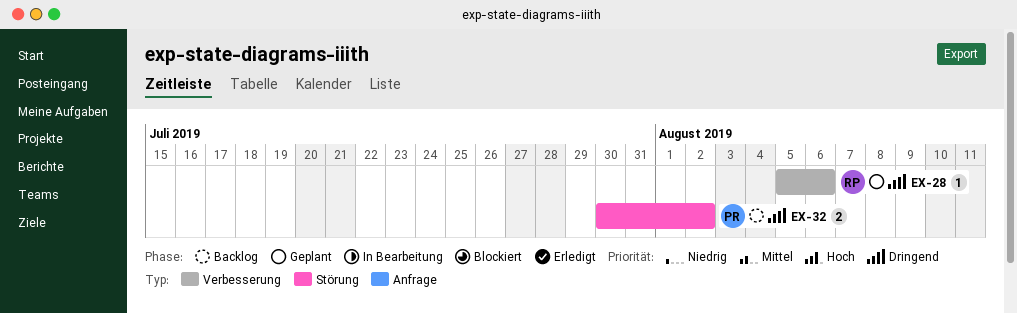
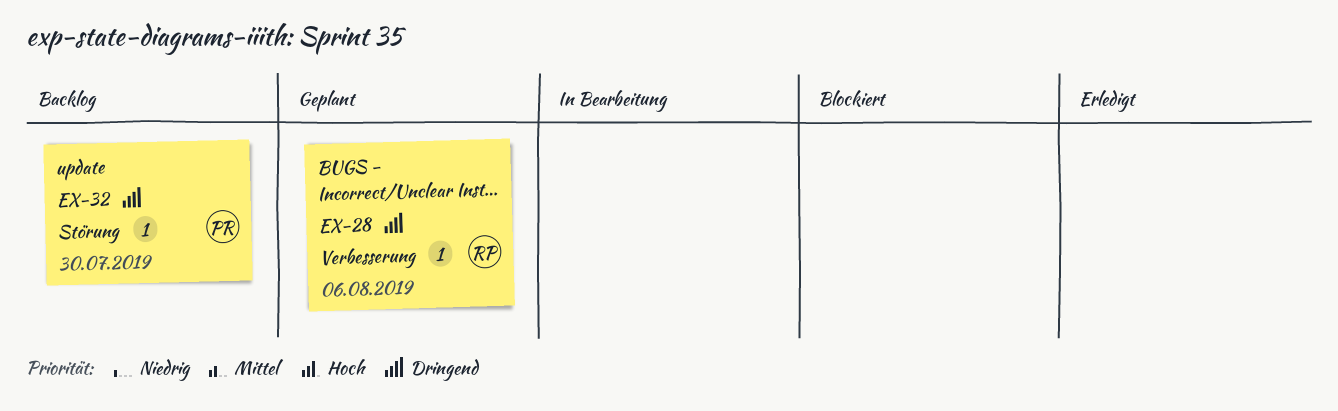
EX-32, estimate: 2 -> 1
EX-32, due: Aug 2 -> Jul 30

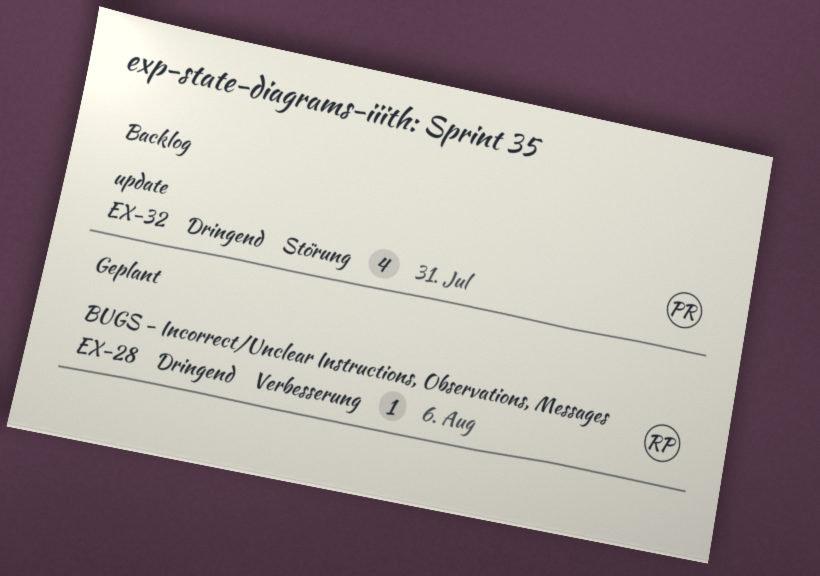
EX-32, estimate: 1 -> 4
EX-32, due: Jul 30 -> Jul 31

